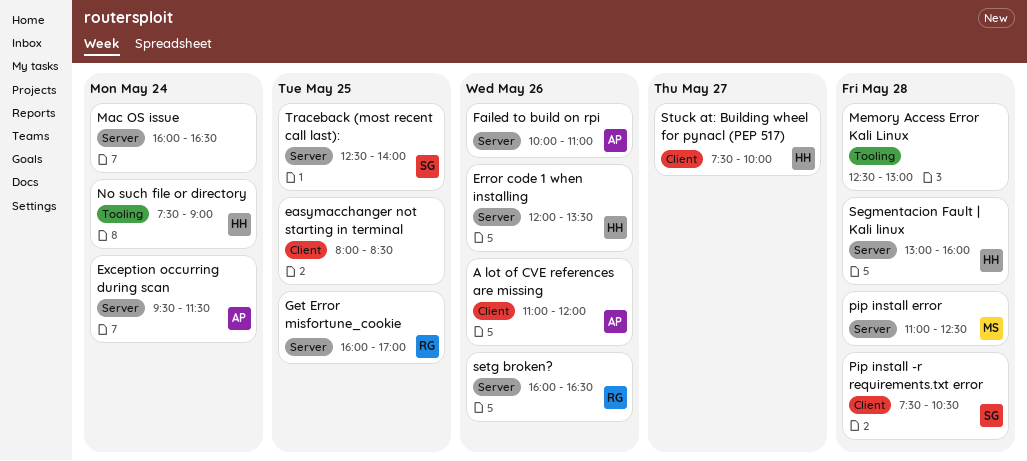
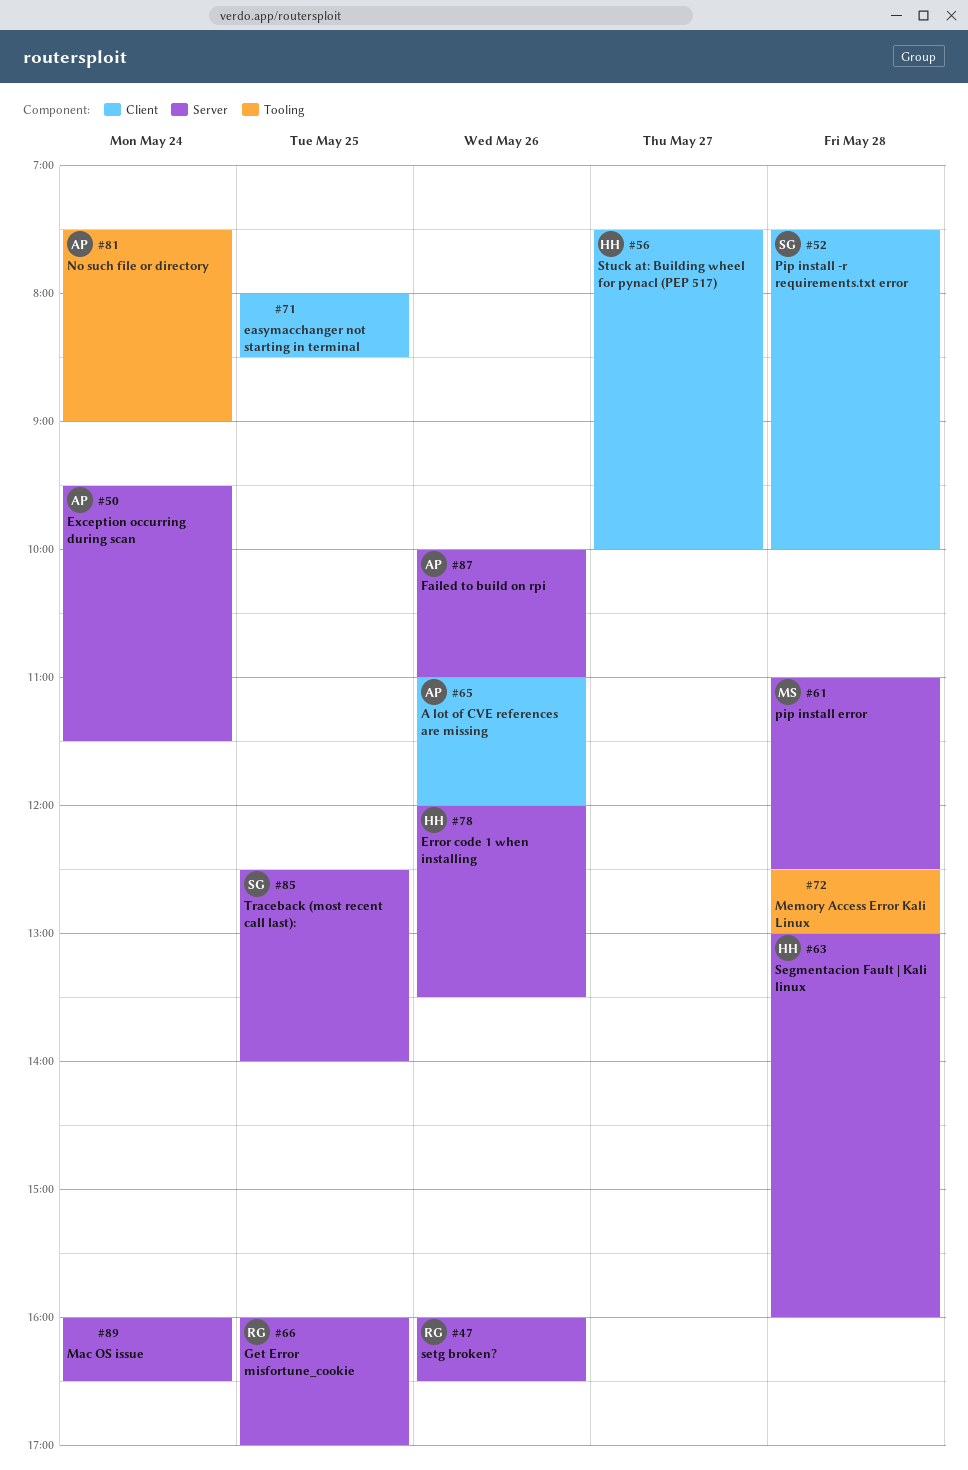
No such file or directory, owner: HH -> AP
Pip install -r requirements.txt error, ends: 10:30 -> 10:00

